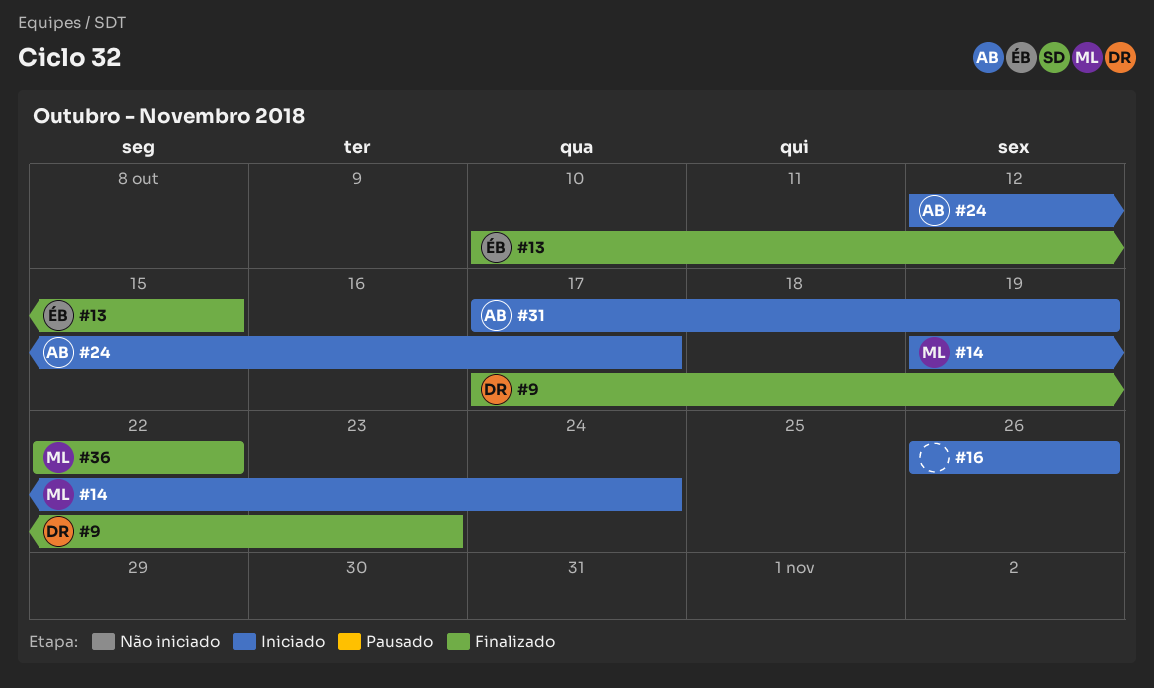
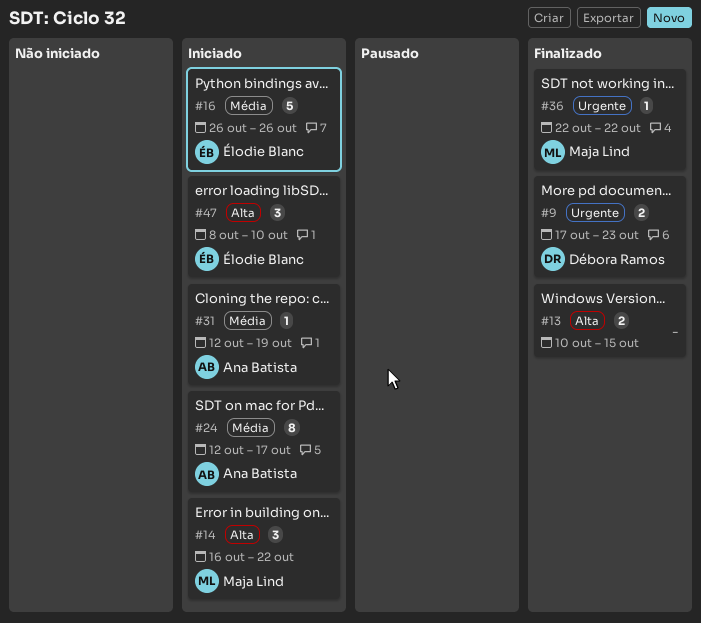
#13, owner: Élodie Blanc -> none
#14, start: Oct 19 -> Oct 16
#14, due: Oct 24 -> Oct 22
#16, owner: none -> Élodie Blanc
#31, start: Oct 17 -> Oct 12
#47: none -> present

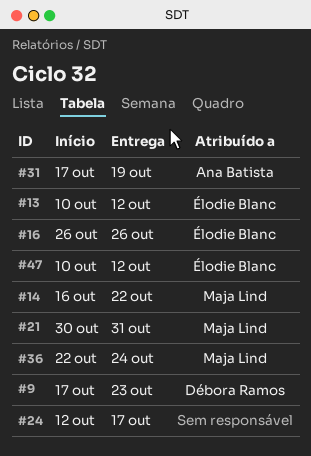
#13, owner: none -> Élodie Blanc
#13, due: Oct 15 -> Oct 12
#21: none -> present
#24, owner: Ana Batista -> none
#31, start: Oct 12 -> Oct 17
#36, due: Oct 22 -> Oct 24
#47, start: Oct 8 -> Oct 10
#47, due: Oct 10 -> Oct 12

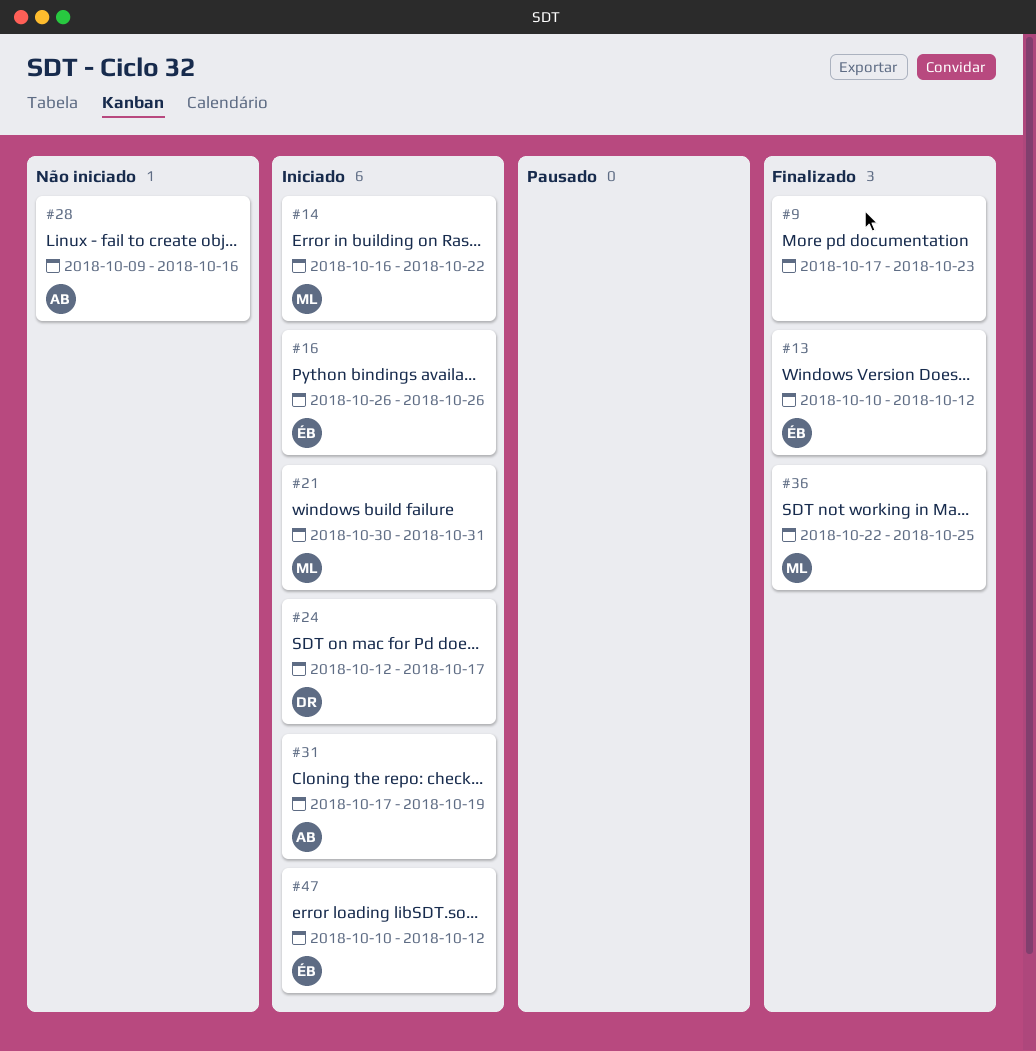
#9, owner: Débora Ramos -> none
#24, owner: none -> Débora Ramos
#28: none -> present
#36, due: Oct 24 -> Oct 25

